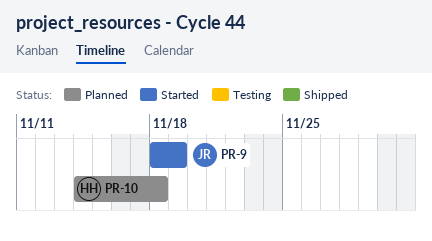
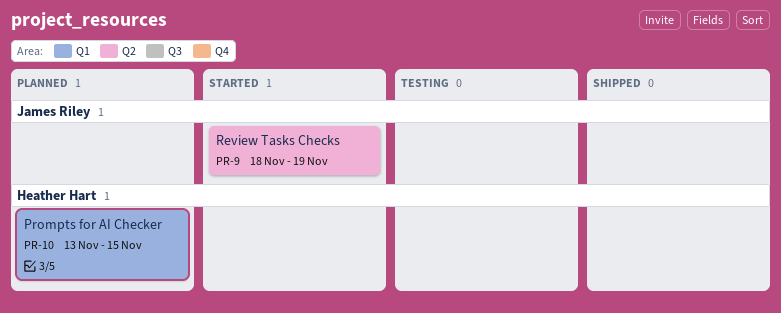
PR-10, start: Nov 14 -> Nov 13
PR-10, due: Nov 18 -> Nov 15

